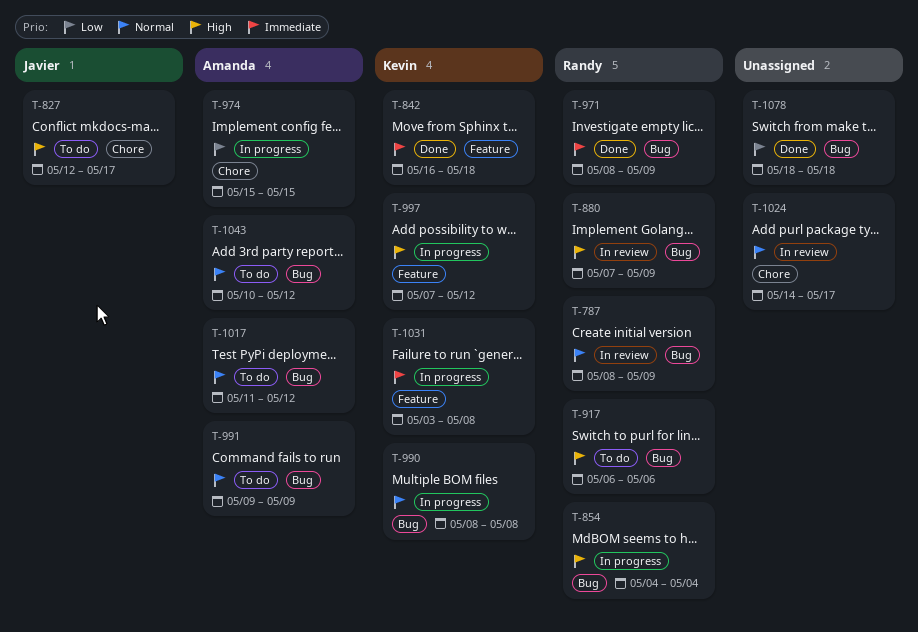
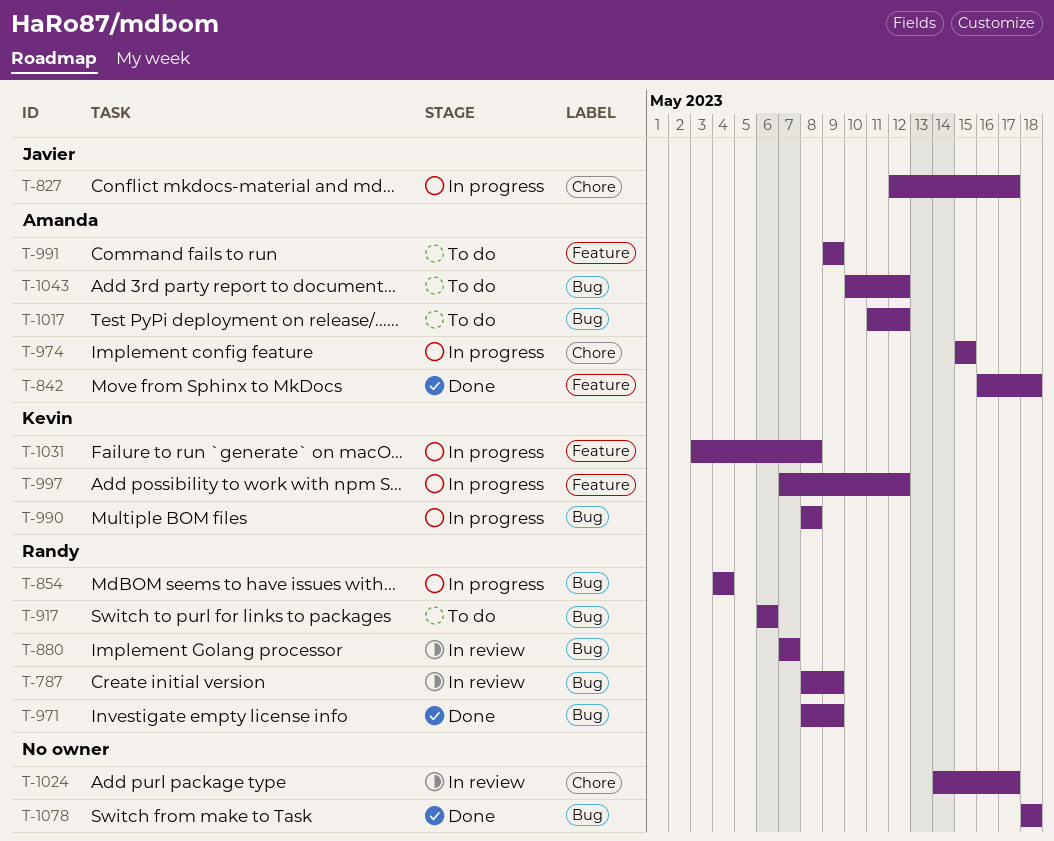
T-827, status: To do -> In progress
T-842, owner: Kevin -> Amanda
T-880, due: May 9 -> May 7
T-991, label: Bug -> Feature

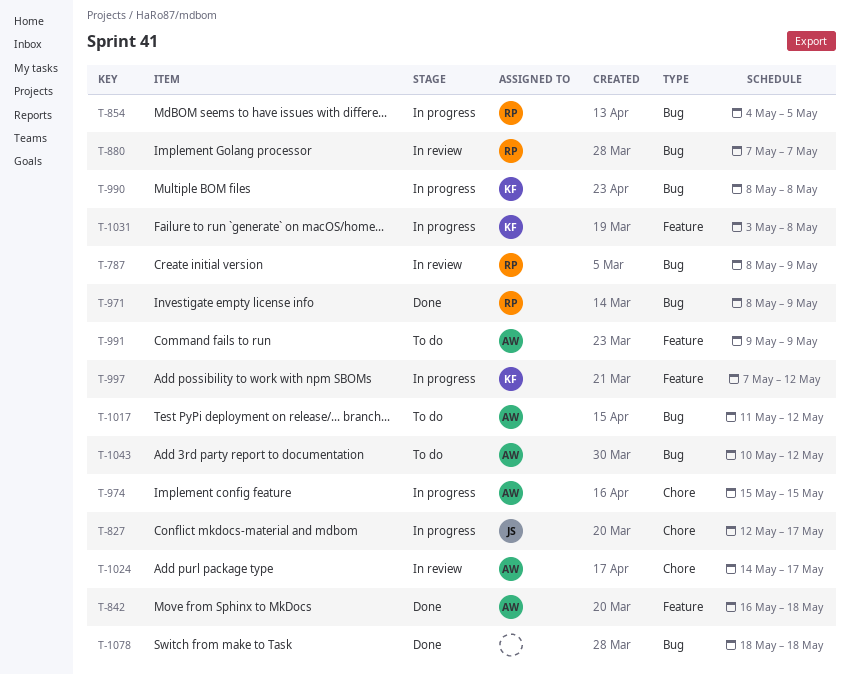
T-854, due: May 4 -> May 5
T-917: present -> none
T-1024, owner: none -> Amanda

